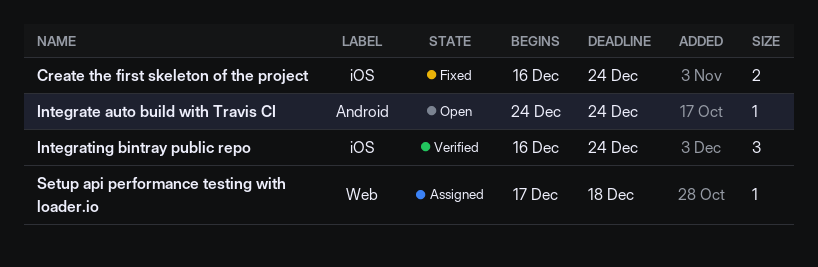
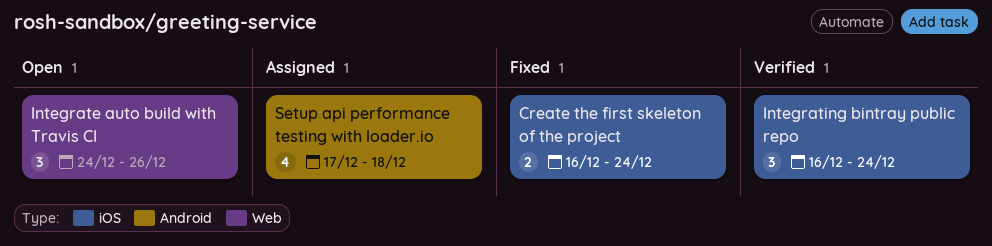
Integrate auto build with Travis CI, label: Android -> Web
Integrate auto build with Travis CI, estimate: 1 -> 3
Integrate auto build with Travis CI, due: Dec 24 -> Dec 26
Setup api performance testing with loader.io, label: Web -> Android
Setup api performance testing with loader.io, estimate: 1 -> 4

